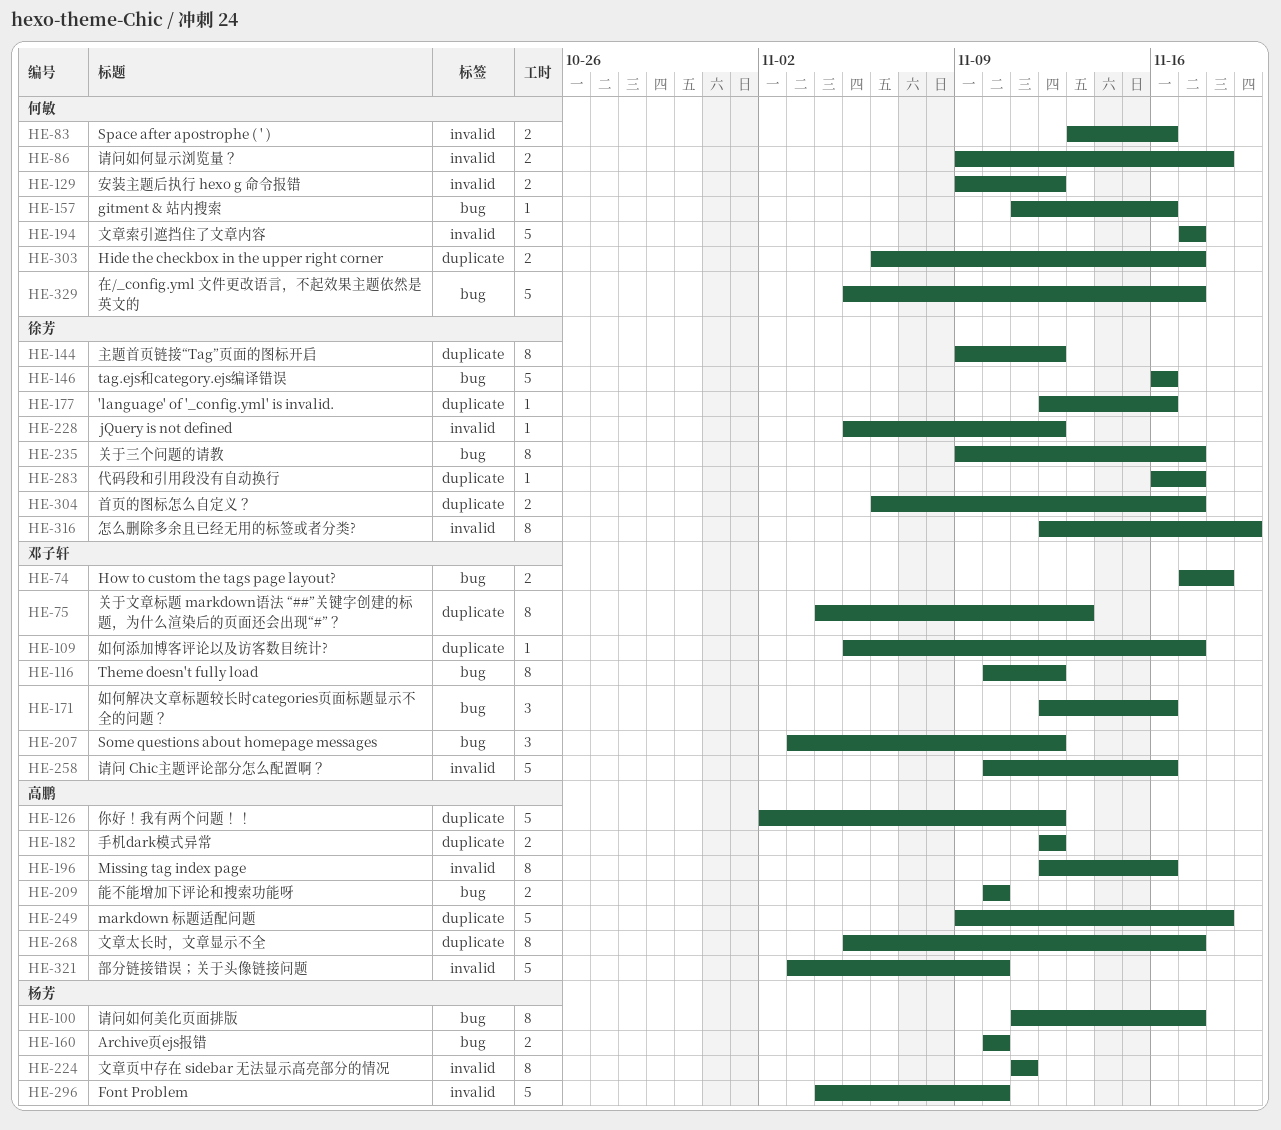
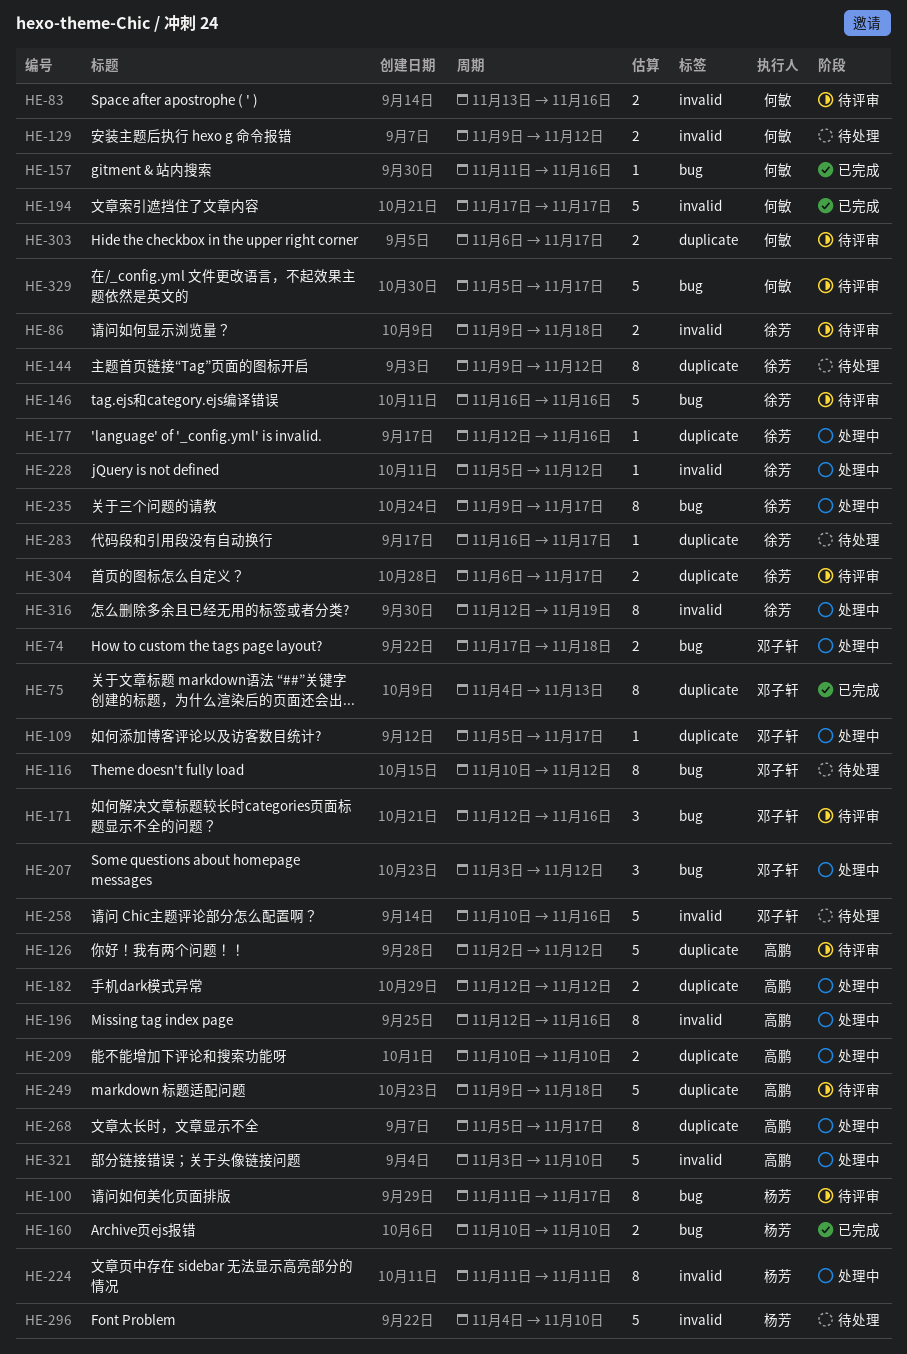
HE-86, owner: 何敏 -> 徐芳
HE-209, label: bug -> duplicate

